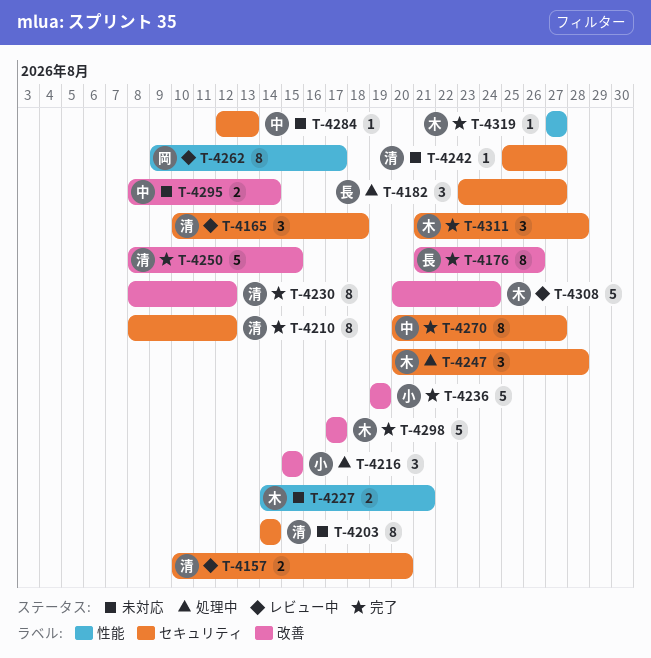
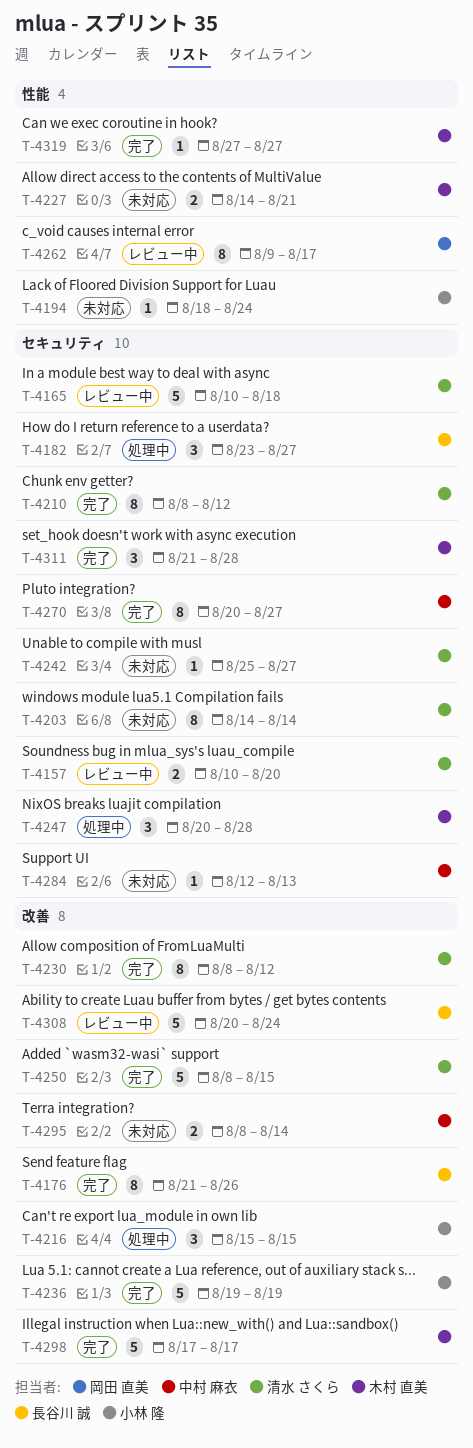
T-4165, estimate: 3 -> 5
T-4194: none -> present
T-4308, owner: 木村 直美 -> 長谷川 誠

